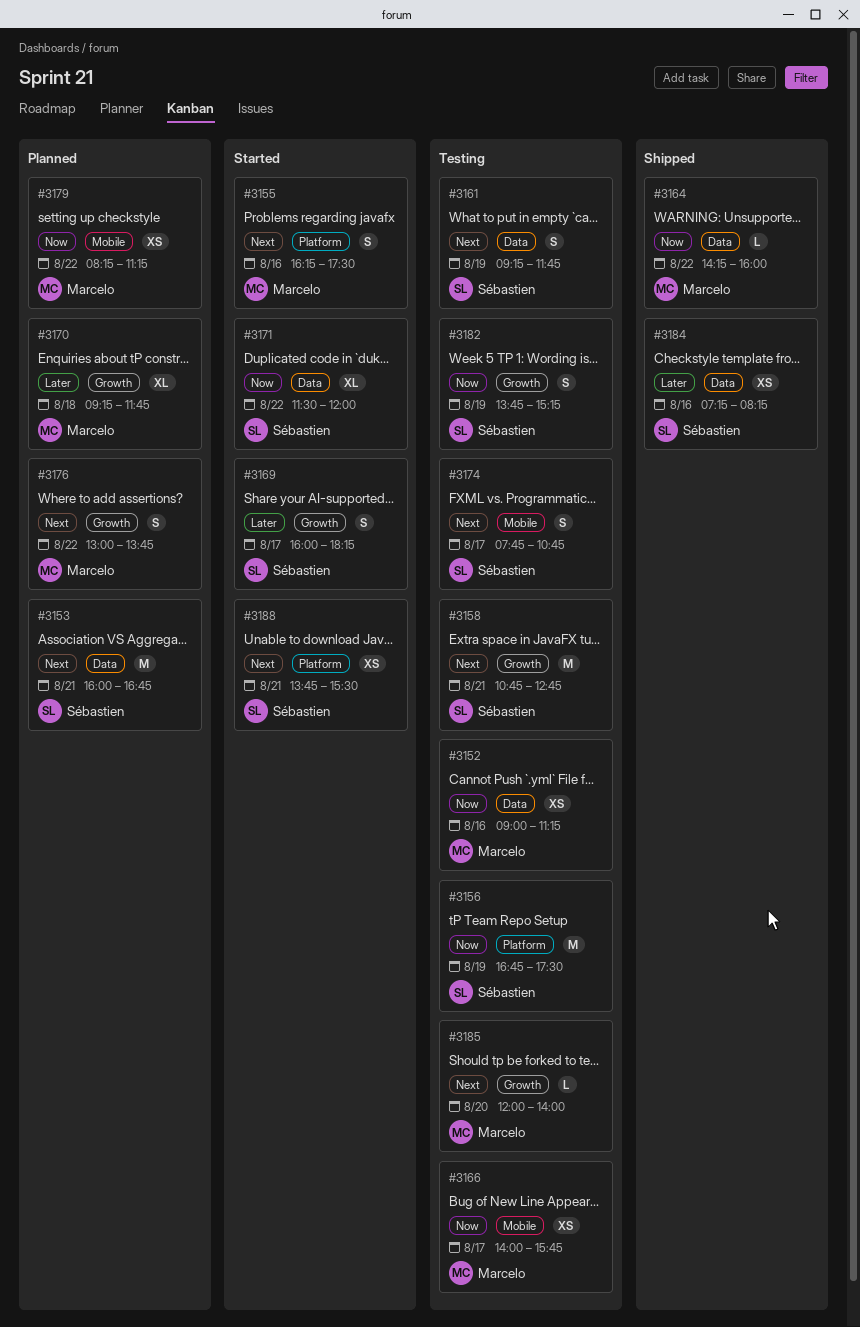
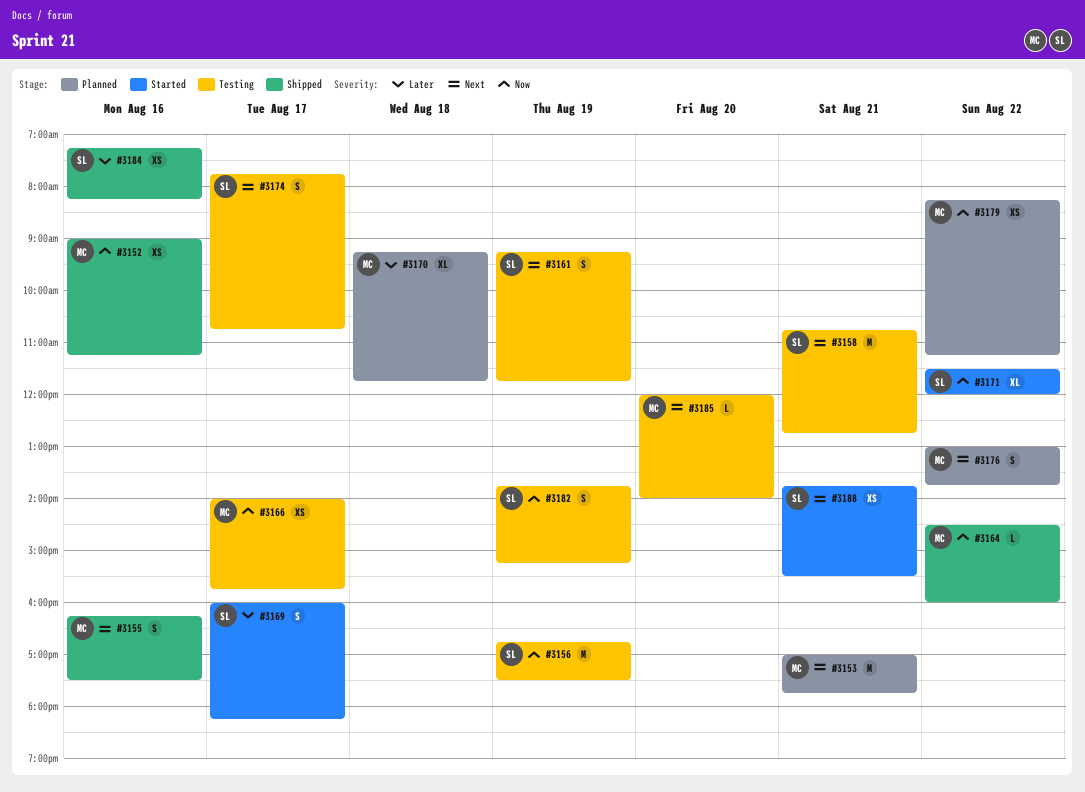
#3152, status: Testing -> Shipped
#3153, owner: Sébastien -> Marcelo
#3153, begins: 16:00 -> 17:00
#3153, ends: 16:45 -> 17:45
#3155, status: Started -> Shipped
#3164, begins: 14:15 -> 14:30

